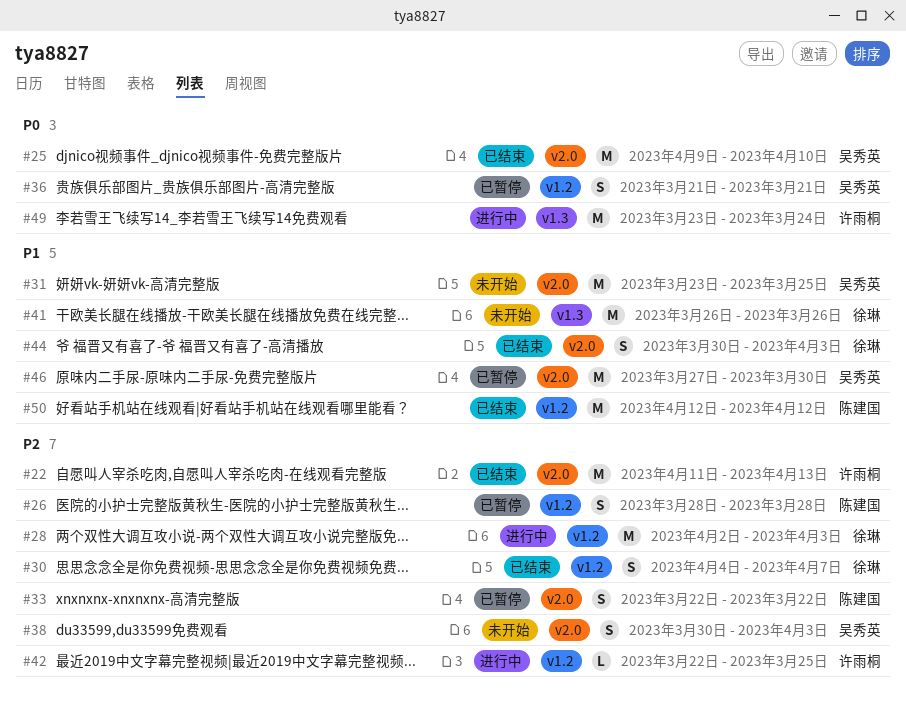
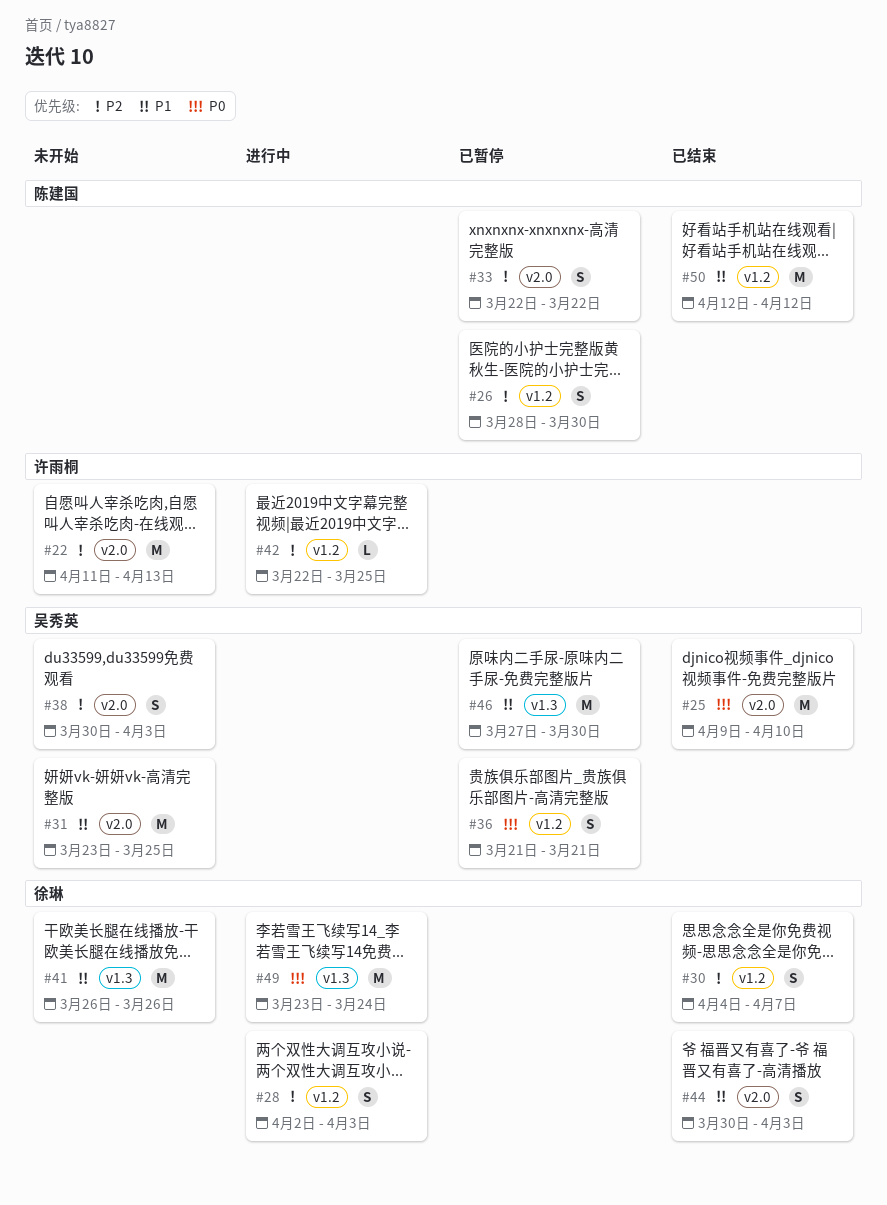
#22, status: 已结束 -> 未开始
#26, due: Mar 28 -> Mar 30
#28, estimate: M -> S
#46, label: v2.0 -> v1.3
#49, owner: 许雨桐 -> 徐琳

